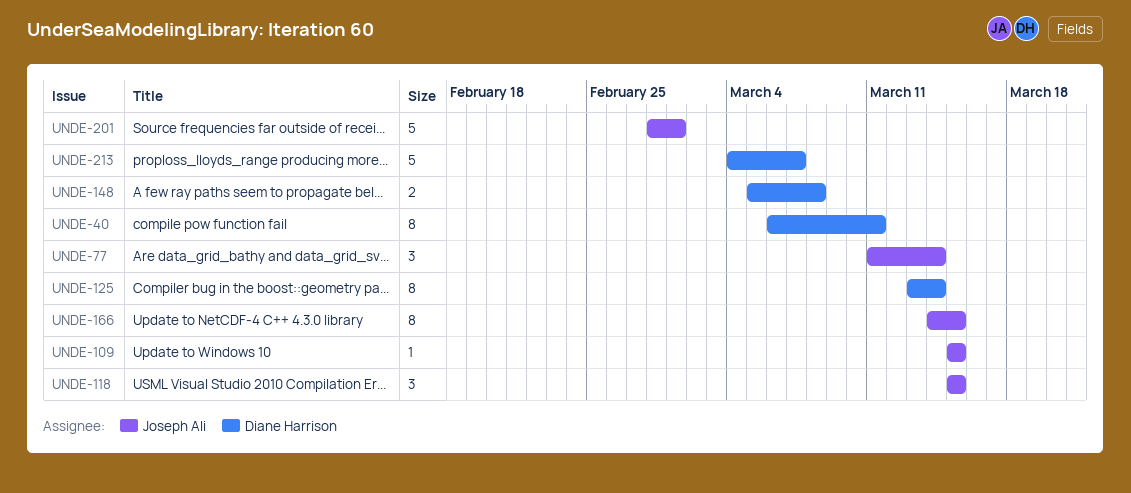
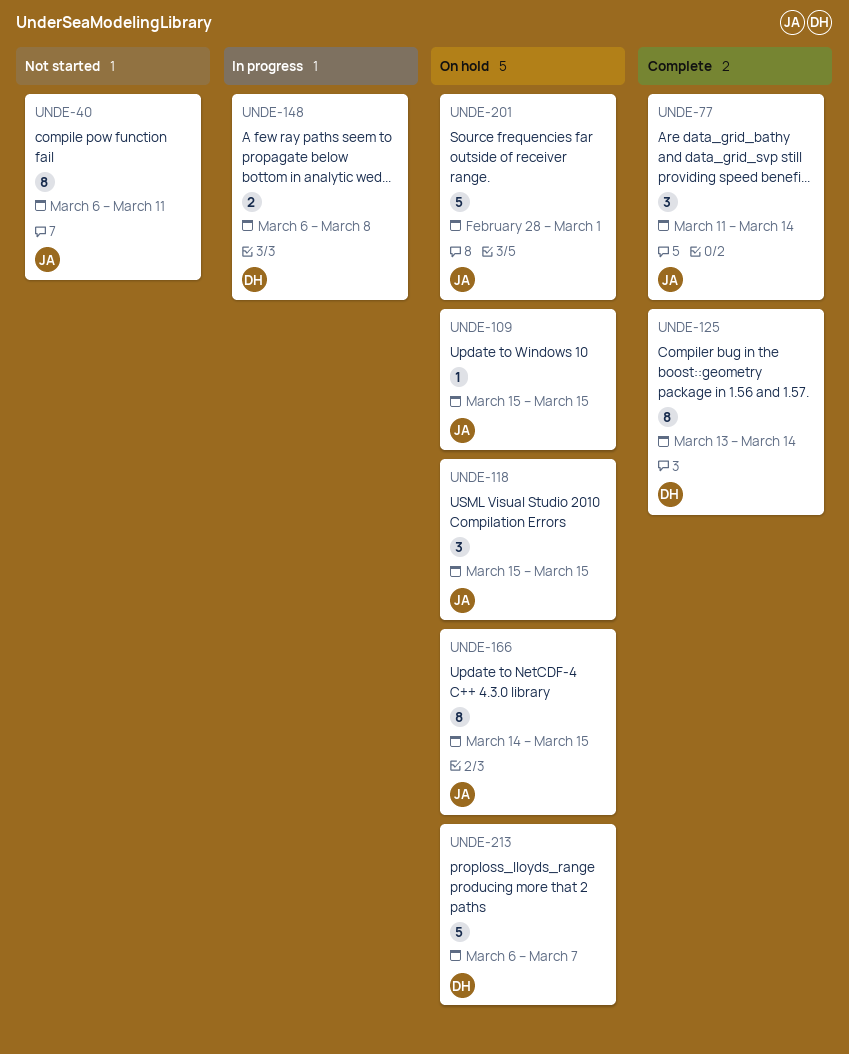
UNDE-40, owner: Diane Harrison -> Joseph Ali
UNDE-148, start: Mar 5 -> Mar 6
UNDE-213, start: Mar 4 -> Mar 6

